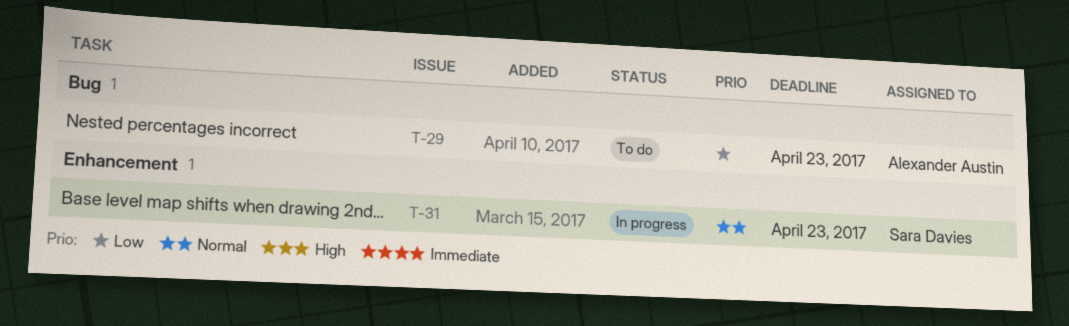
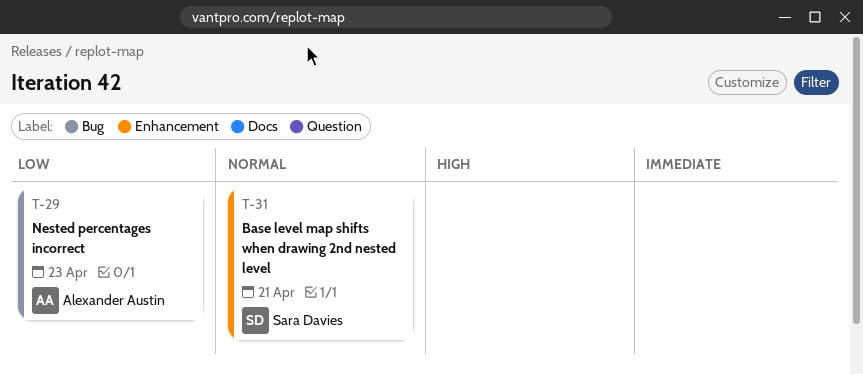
T-31, due: Apr 23 -> Apr 21

